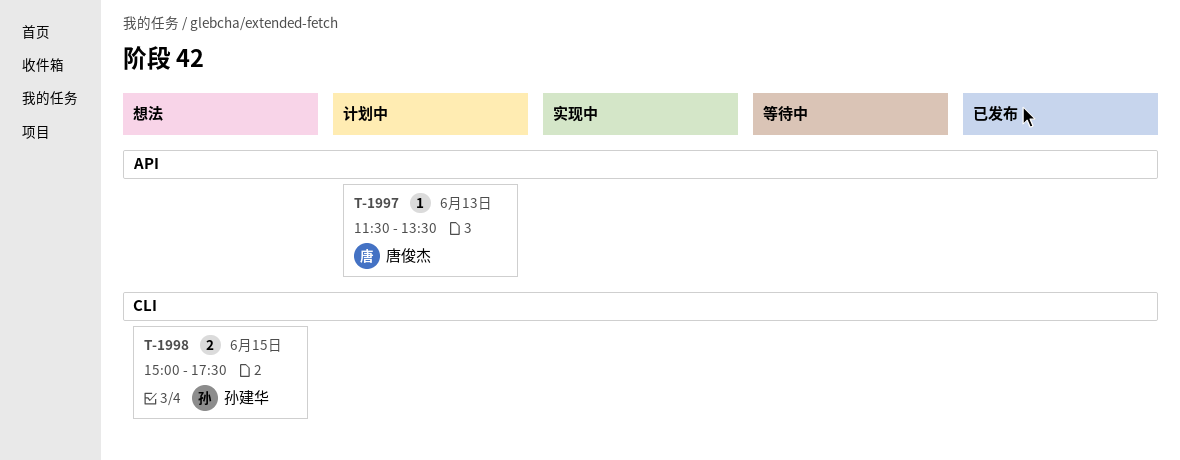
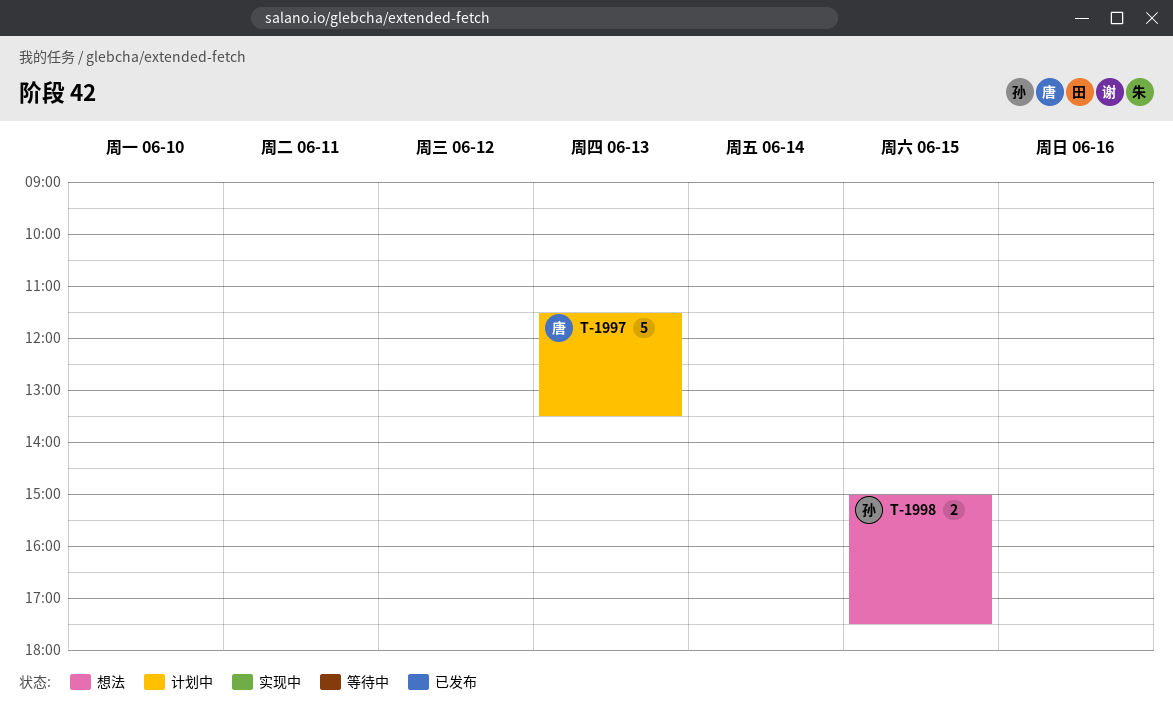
T-1997, estimate: 1 -> 5

